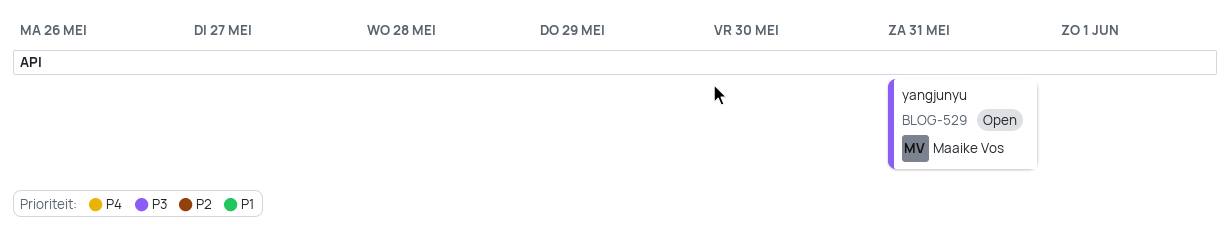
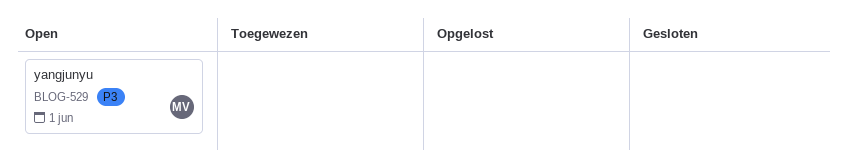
BLOG-529, due: May 31 -> Jun 1

